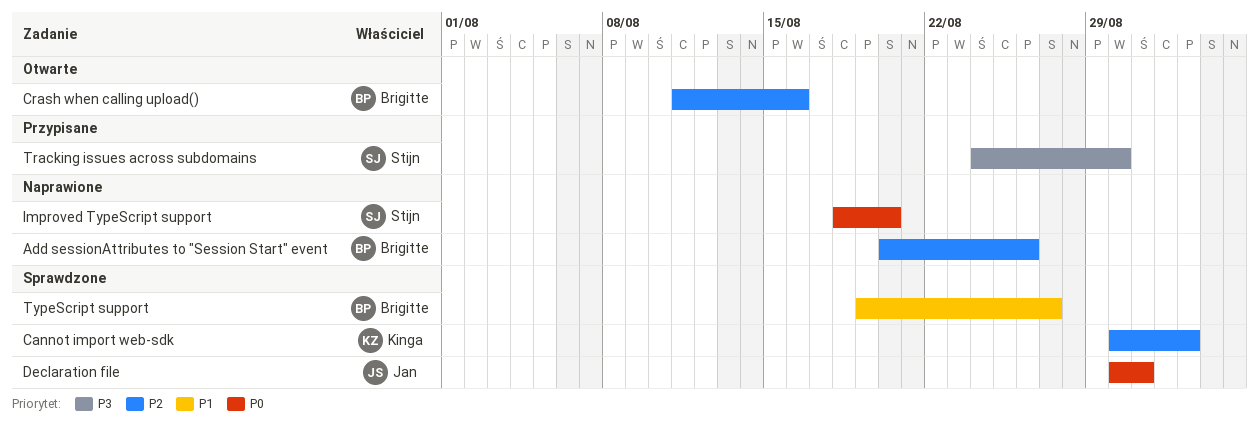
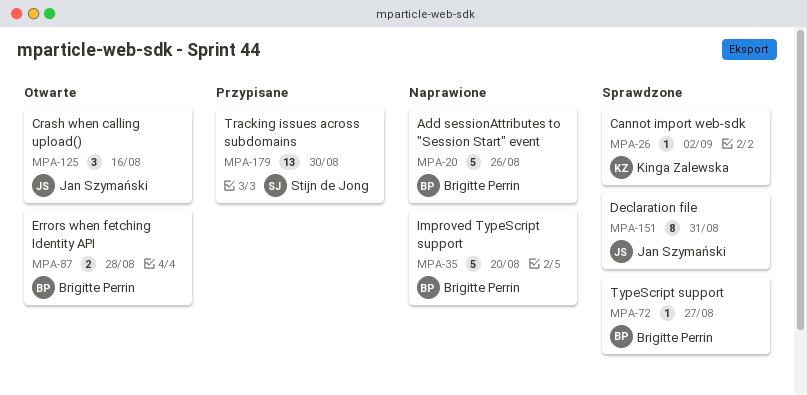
Crash when calling upload(), owner: Brigitte Perrin -> Jan Szymański
Errors when fetching Identity API: none -> present
Improved TypeScript support, owner: Stijn de Jong -> Brigitte Perrin

